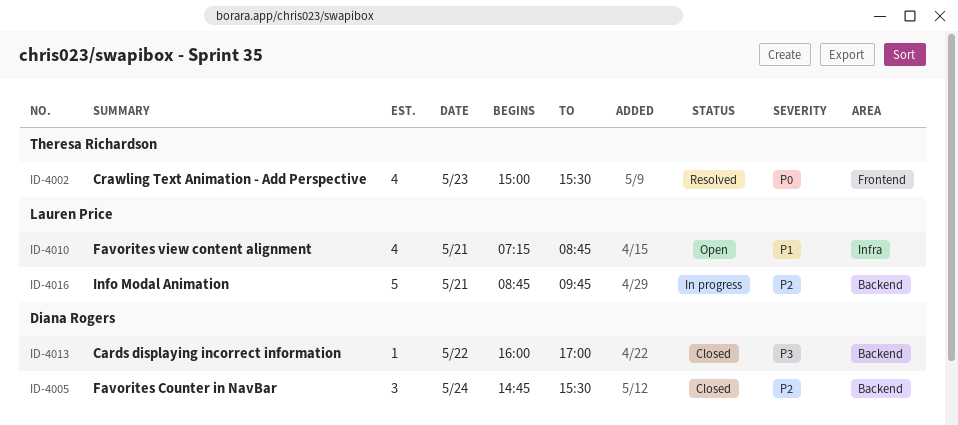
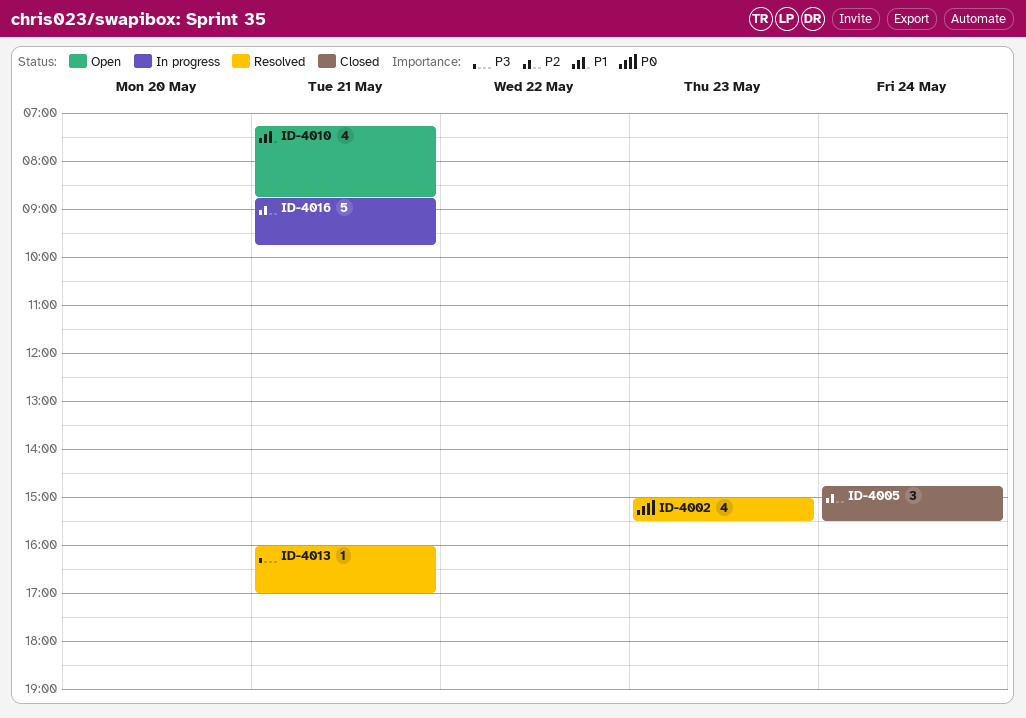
ID-4013, status: Closed -> Resolved
ID-4013, day: May 22 -> May 21

